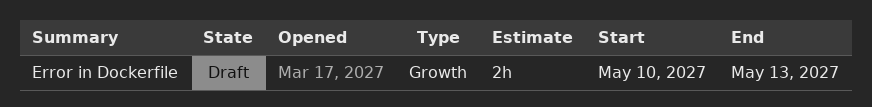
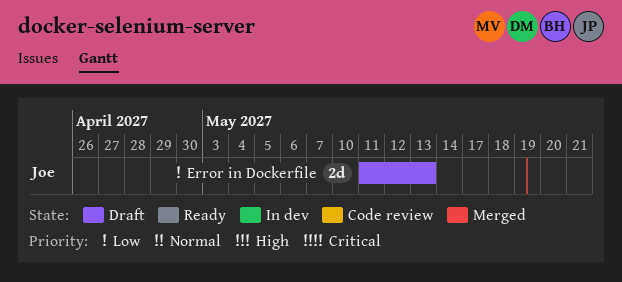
Error in Dockerfile, estimate: 2h -> 2d
Error in Dockerfile, start: May 10 -> May 11

